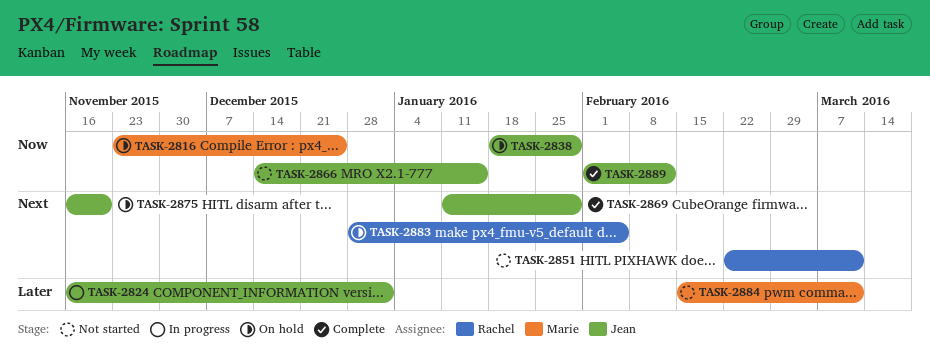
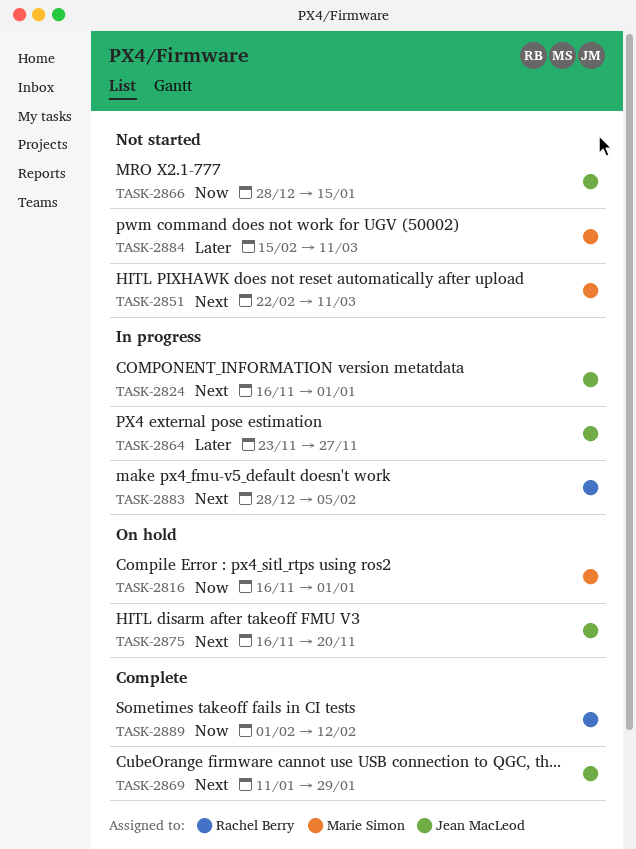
TASK-2816, start: Nov 23 -> Nov 16
TASK-2816, due: Dec 25 -> Jan 1
TASK-2824, priority: Later -> Next
TASK-2838: present -> none
TASK-2851, owner: Rachel Berry -> Marie Simon
TASK-2864: none -> present
TASK-2866, start: Dec 14 -> Dec 28
TASK-2883, status: On hold -> In progress
TASK-2889, owner: Jean MacLeod -> Rachel Berry

